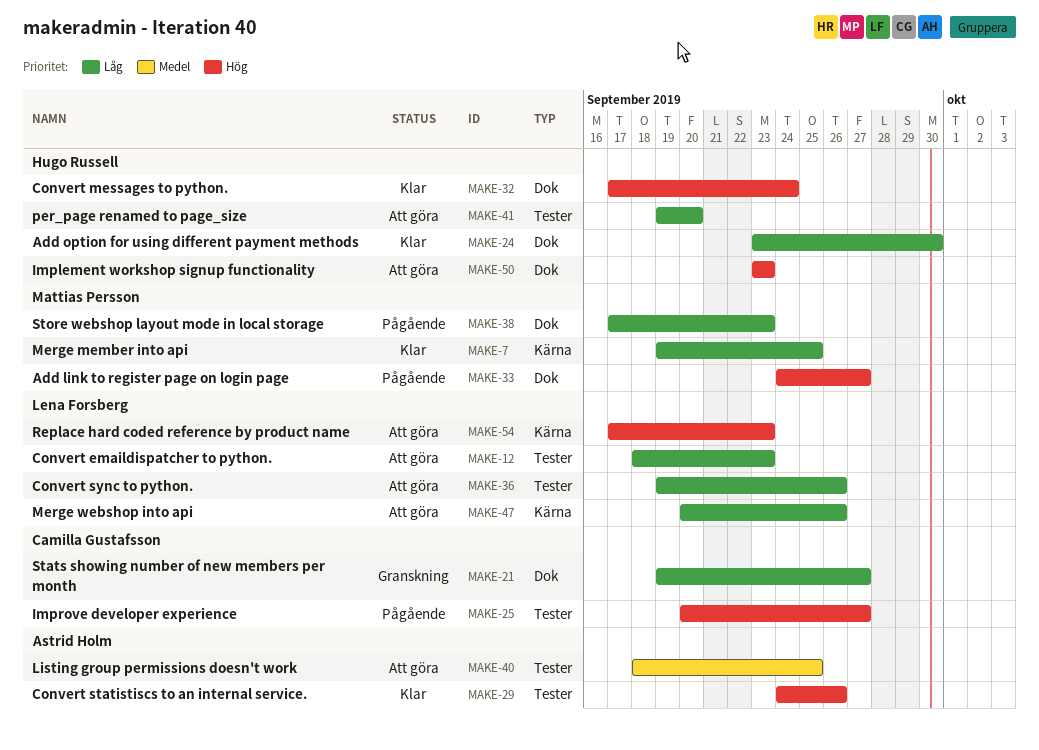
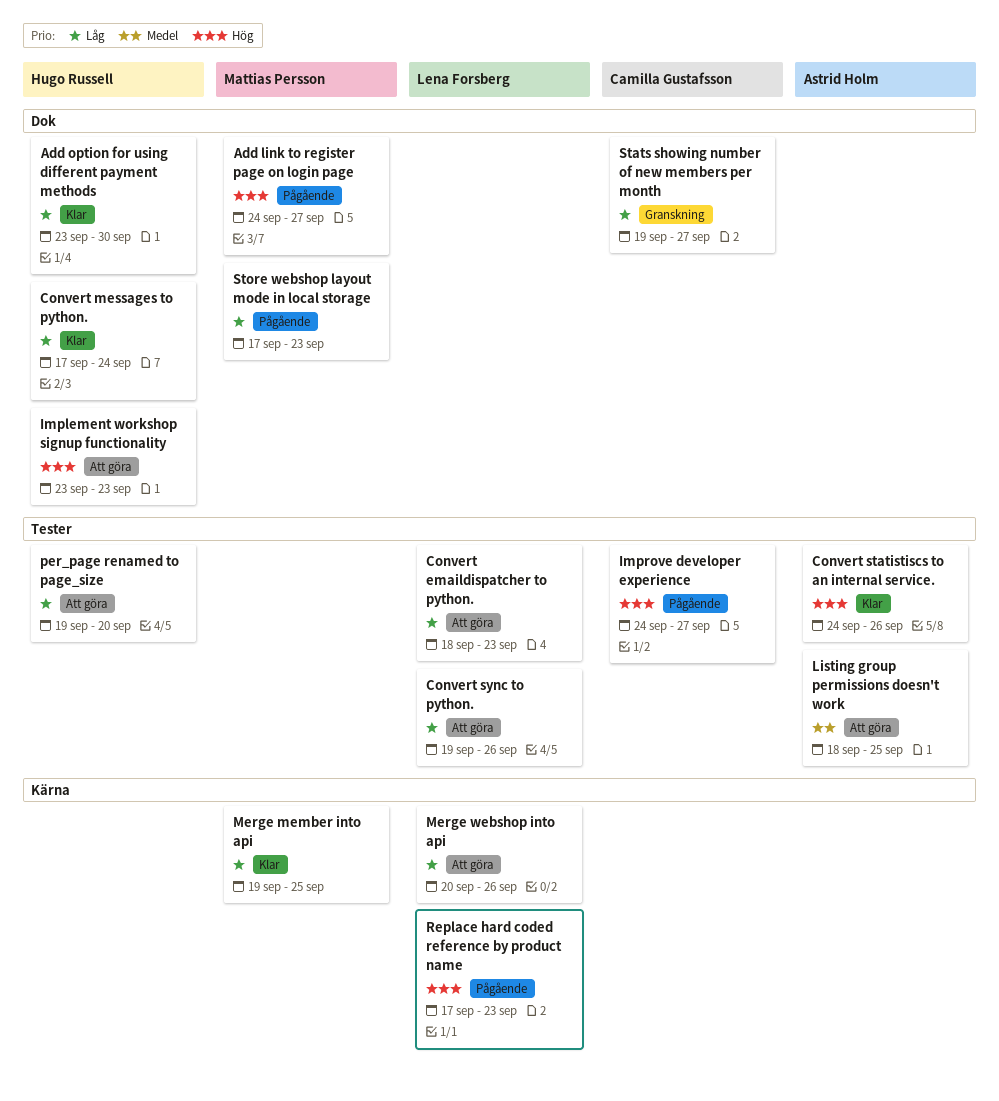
Convert messages to python., priority: Hög -> Låg
Improve developer experience, start: Sep 20 -> Sep 24
Replace hard coded reference by product name, status: Att göra -> Pågående

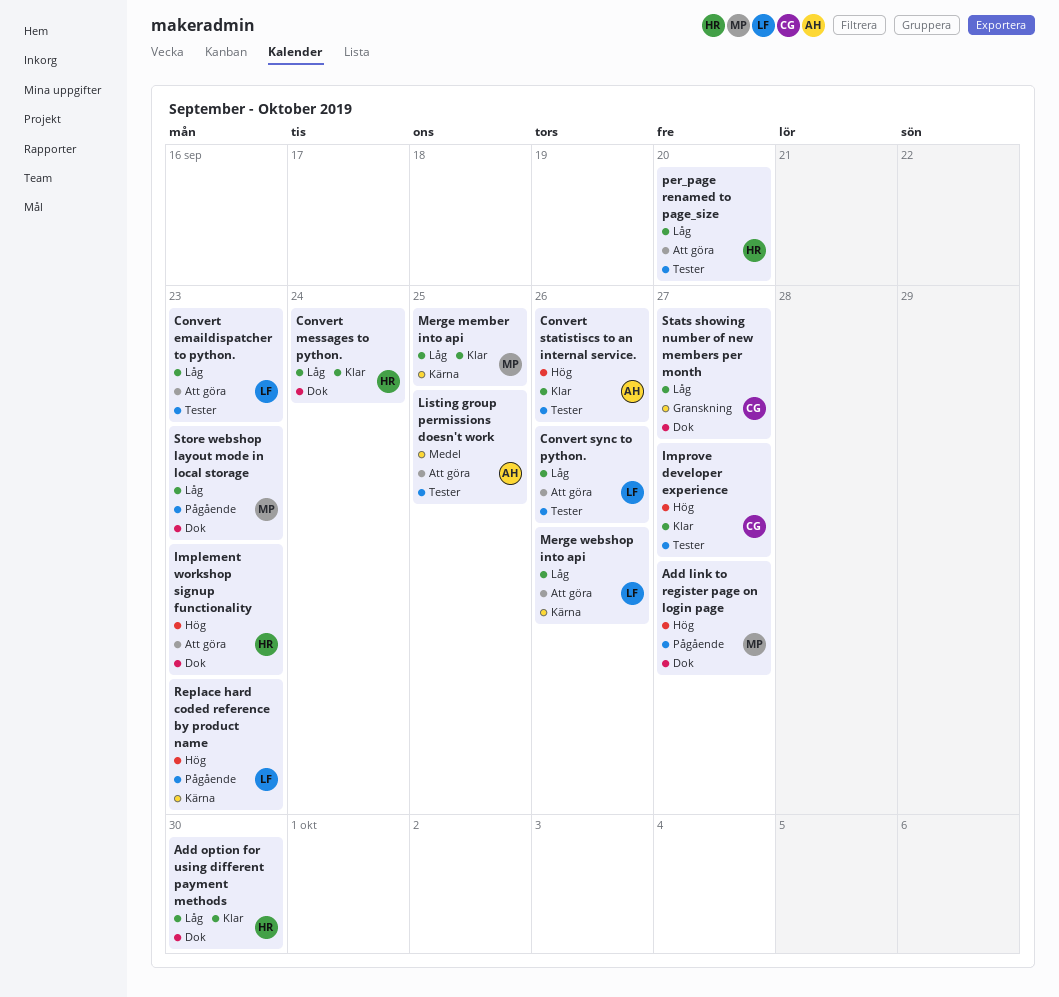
Improve developer experience, status: Pågående -> Klar

